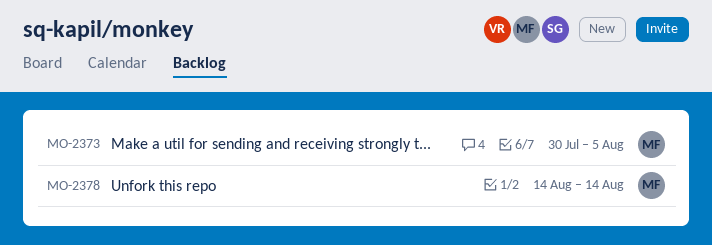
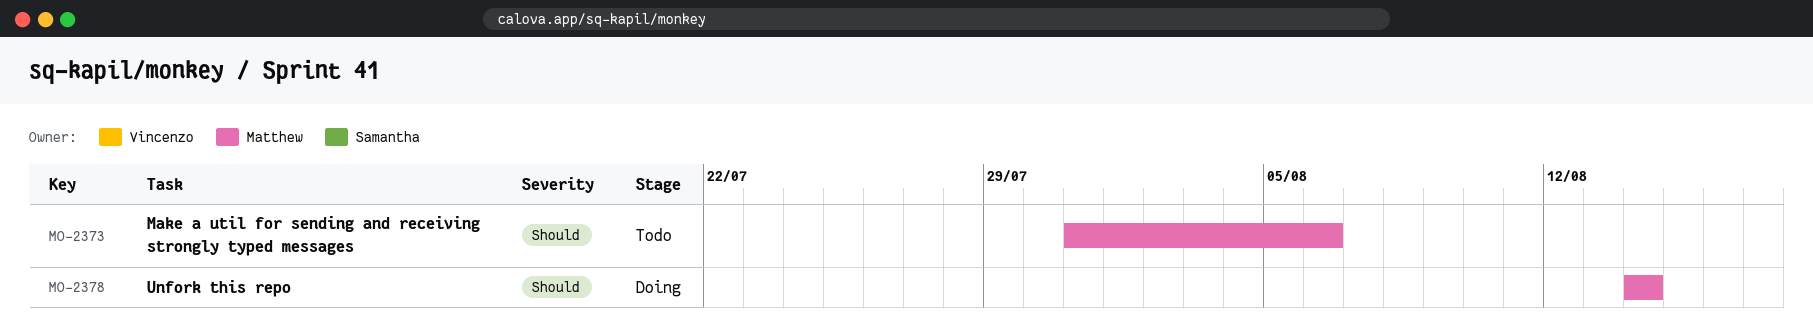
MO-2373, start: Jul 30 -> Jul 31
MO-2373, due: Aug 5 -> Aug 6

